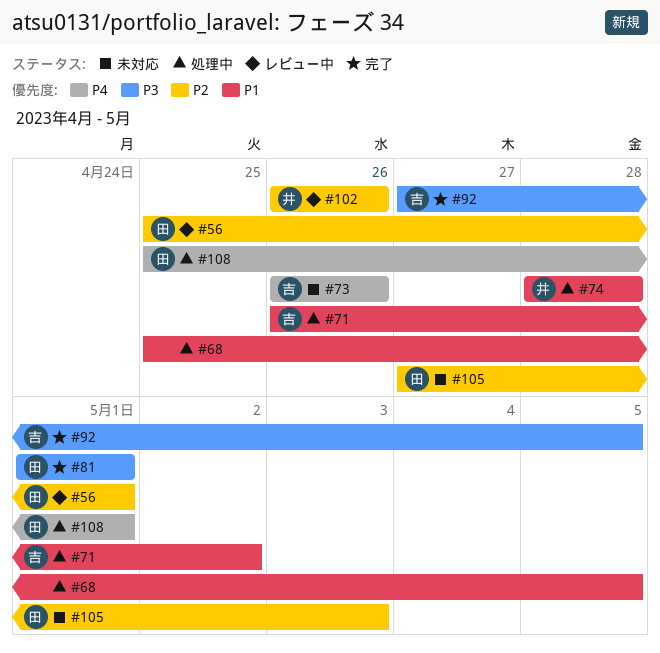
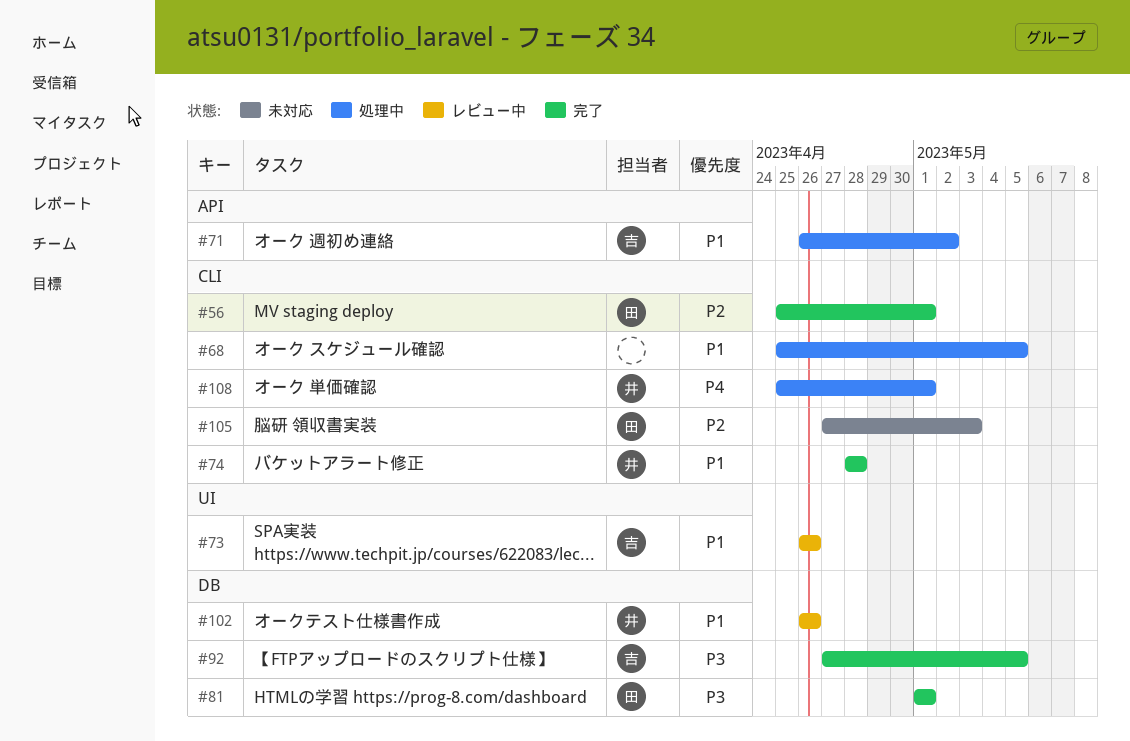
#56, status: レビュー中 -> 完了
#73, status: 未対応 -> レビュー中
#73, priority: P4 -> P1
#74, status: 処理中 -> 完了
#102, priority: P2 -> P1
#108, owner: 田 -> 井

